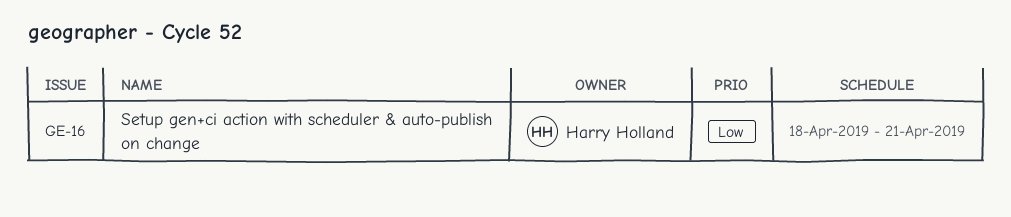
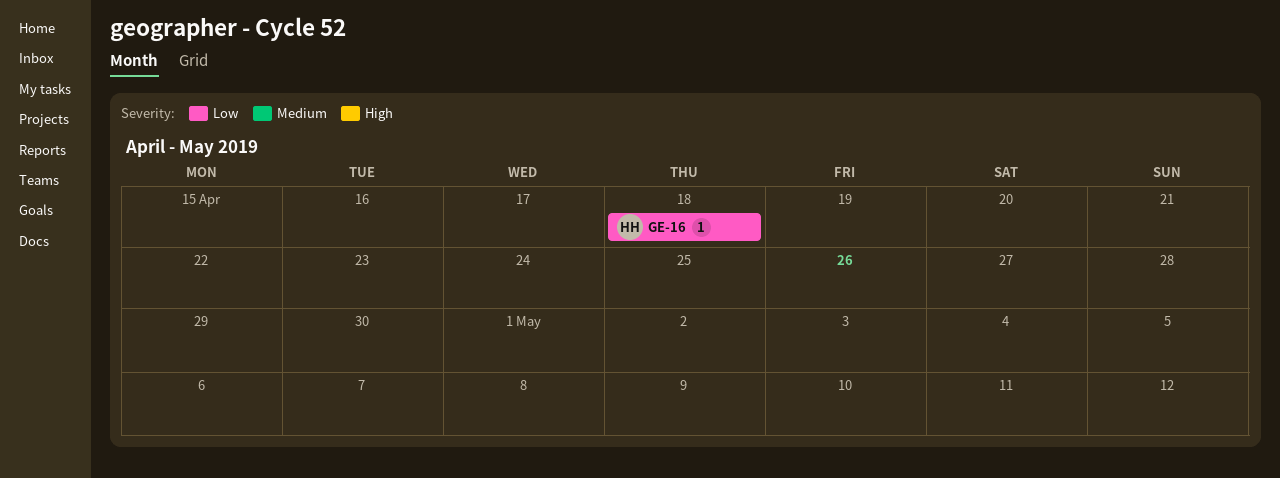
GE-16, due: Apr 21 -> Apr 18

